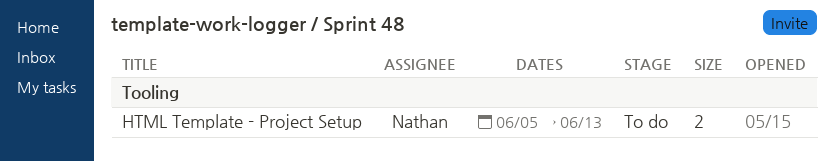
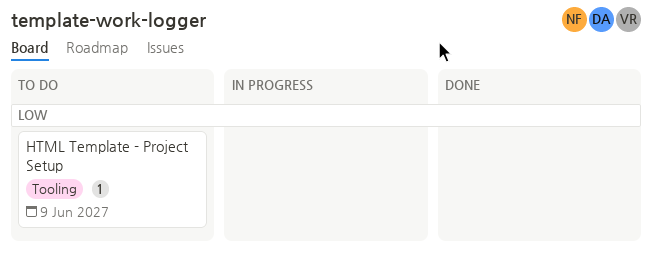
HTML Template - Project Setup, estimate: 2 -> 1
HTML Template - Project Setup, due: Jun 13 -> Jun 9

